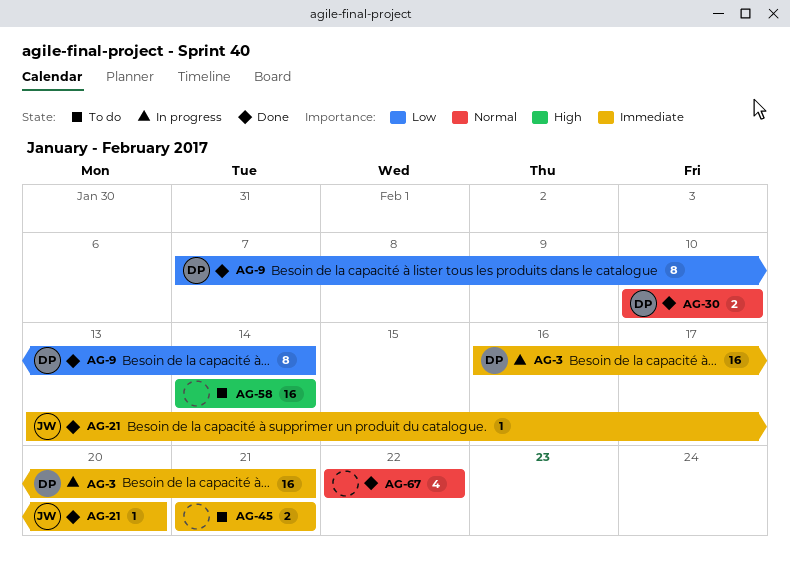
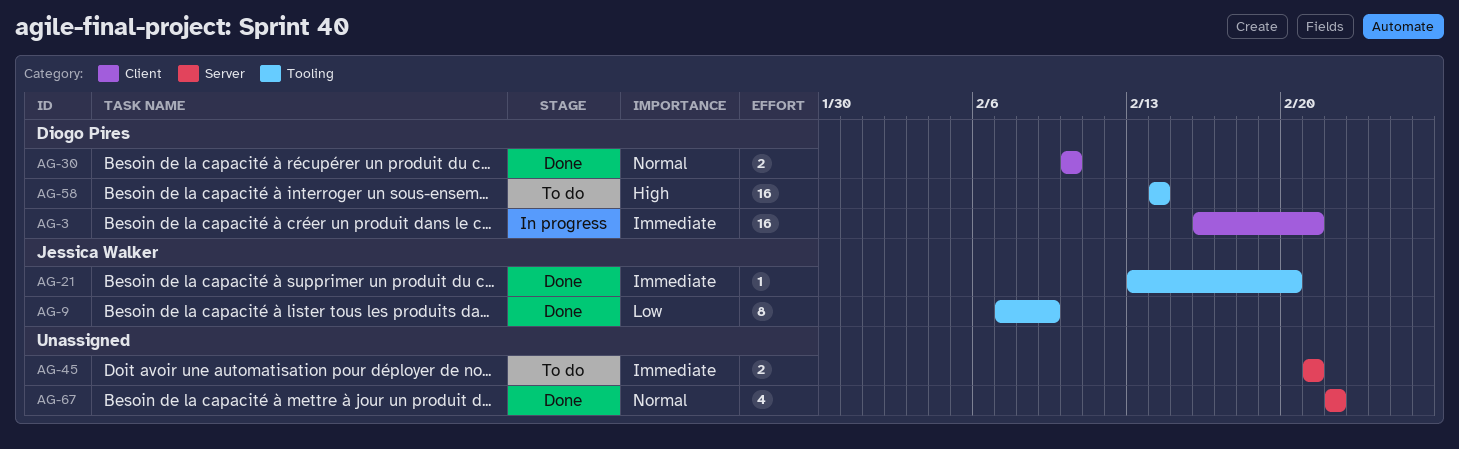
AG-9, owner: Diogo Pires -> Jessica Walker
AG-9, due: Feb 14 -> Feb 9
AG-58, owner: none -> Diogo Pires

